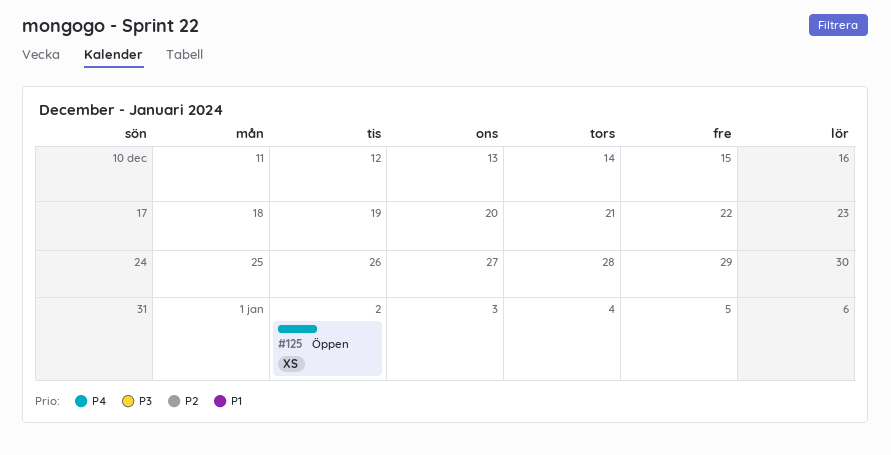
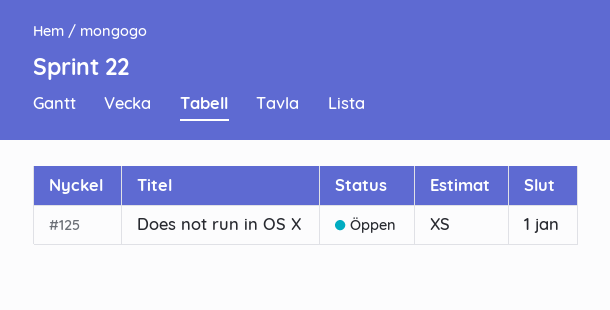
#125, due: Jan 2 -> Jan 1

